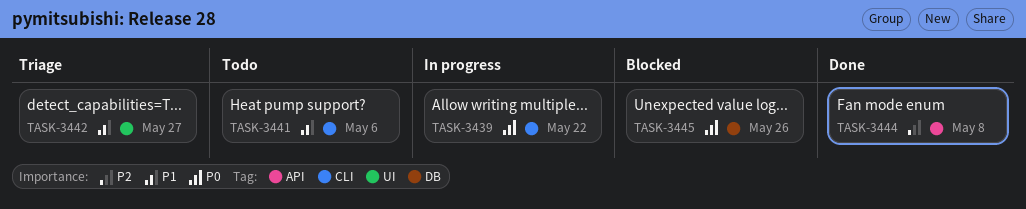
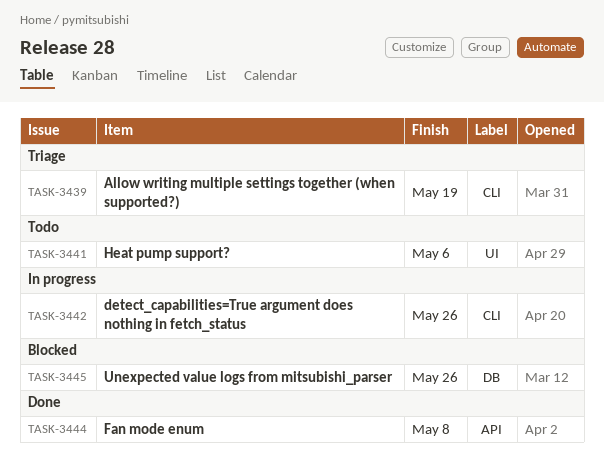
TASK-3439, status: In progress -> Triage
TASK-3439, due: May 22 -> May 19
TASK-3441, label: CLI -> UI
TASK-3442, status: Triage -> In progress
TASK-3442, label: UI -> CLI
TASK-3442, due: May 27 -> May 26

